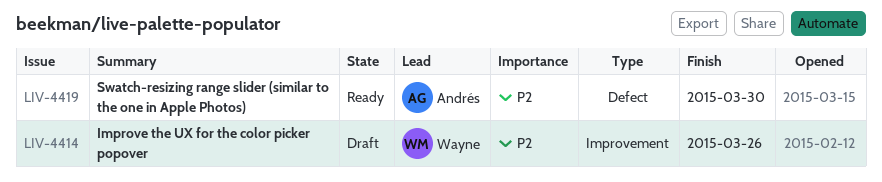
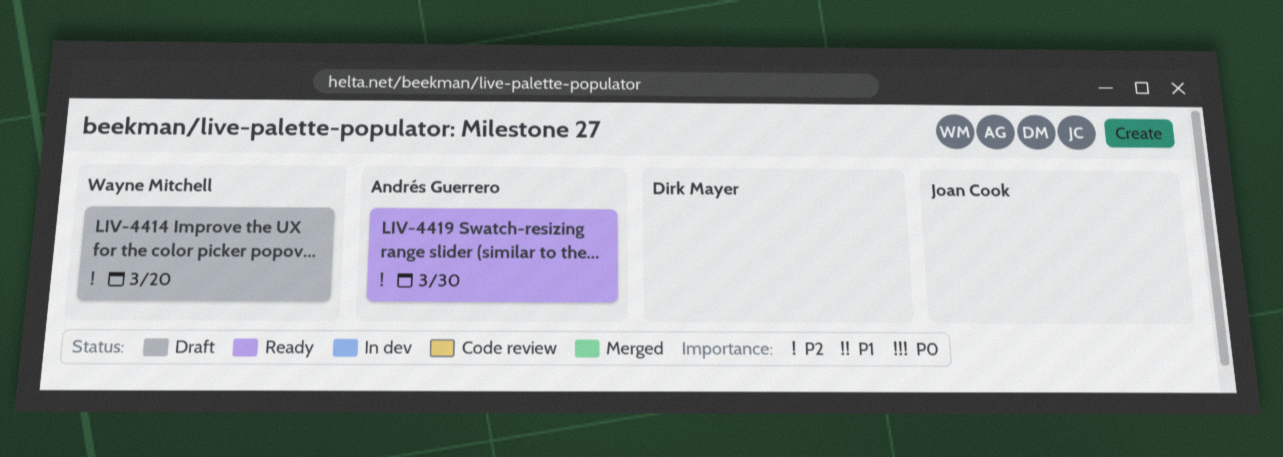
LIV-4414, due: Mar 26 -> Mar 20

